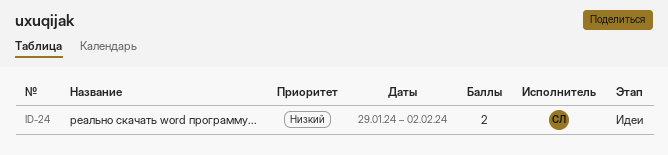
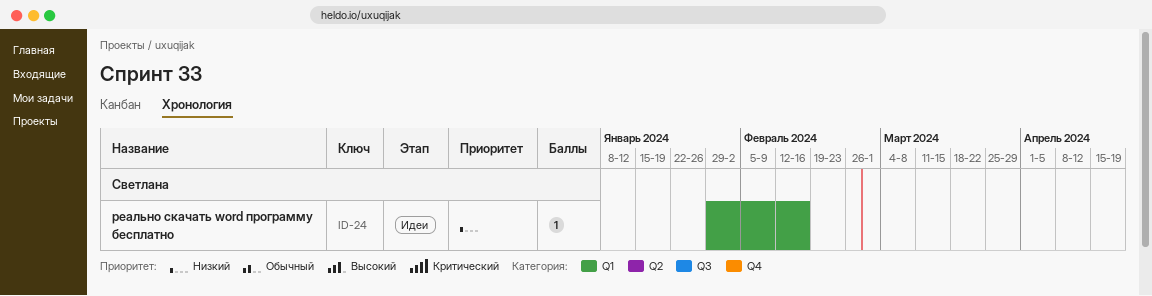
ID-24, estimate: 2 -> 1
ID-24, due: Feb 2 -> Feb 16

